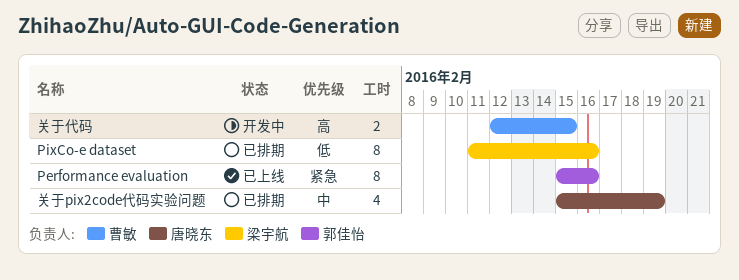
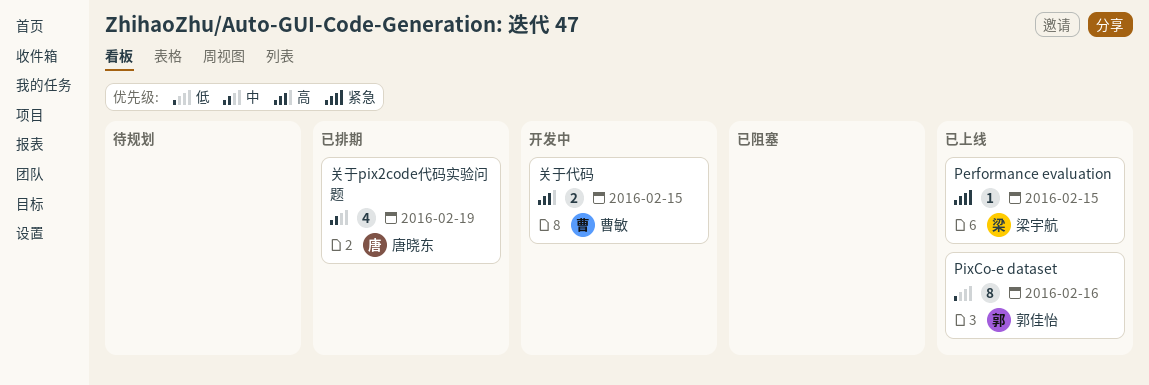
Performance evaluation, owner: 郭佳怡 -> 梁宇航
Performance evaluation, estimate: 8 -> 1
Performance evaluation, due: Feb 16 -> Feb 15
PixCo-e dataset, status: 已排期 -> 已上线
PixCo-e dataset, owner: 梁宇航 -> 郭佳怡

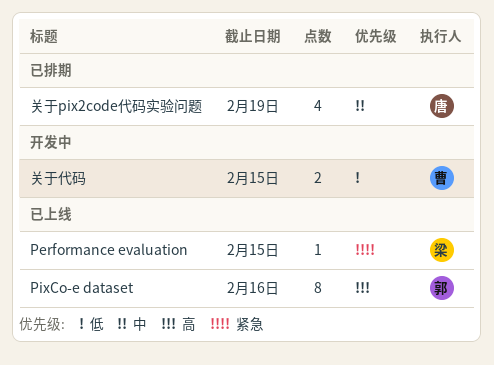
PixCo-e dataset, priority: 低 -> 高
关于代码, priority: 高 -> 低

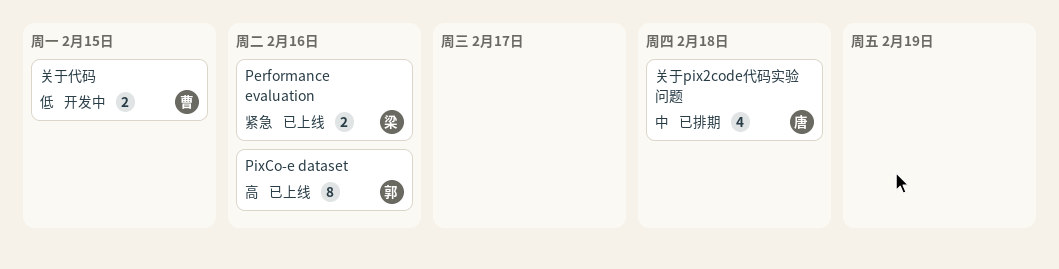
Performance evaluation, estimate: 1 -> 2
Performance evaluation, due: Feb 15 -> Feb 16
关于pix2code代码实验问题, due: Feb 19 -> Feb 18

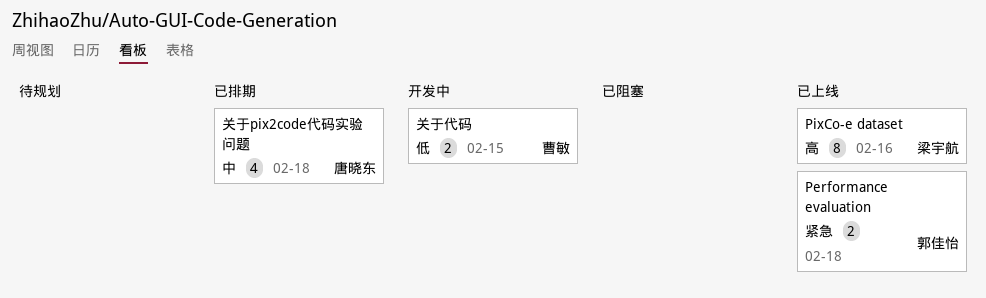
Performance evaluation, owner: 梁宇航 -> 郭佳怡
Performance evaluation, due: Feb 16 -> Feb 18
PixCo-e dataset, owner: 郭佳怡 -> 梁宇航

